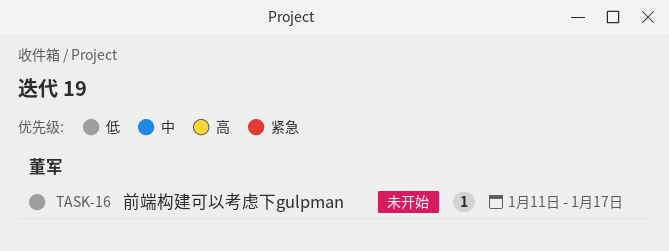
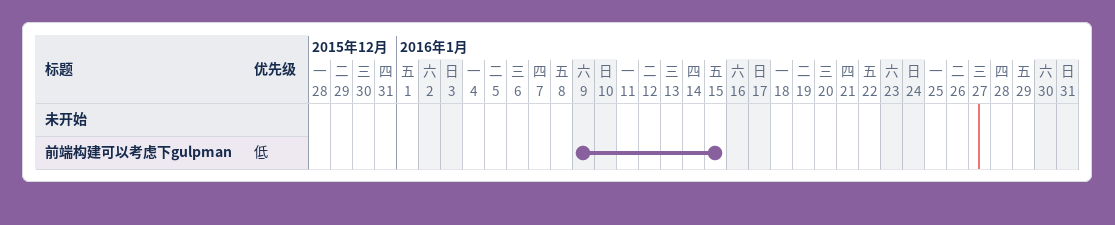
前端构建可以考虑下gulpman, start: Jan 11 -> Jan 9
前端构建可以考虑下gulpman, due: Jan 17 -> Jan 15

